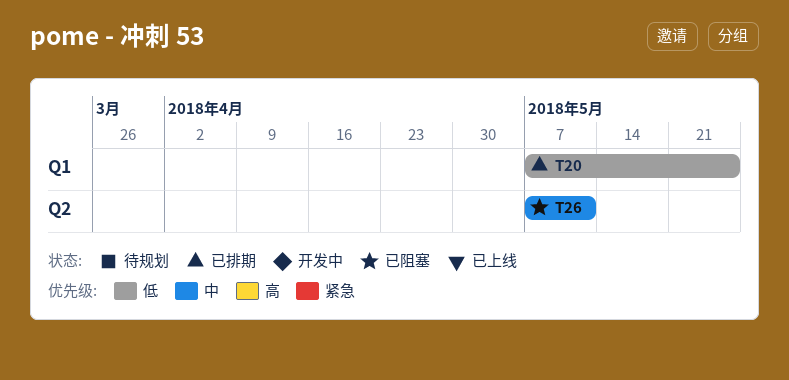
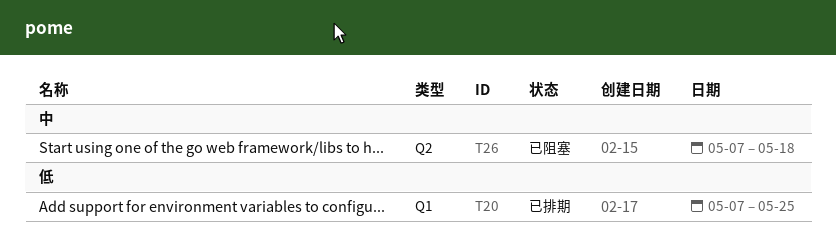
T26, due: May 11 -> May 18

